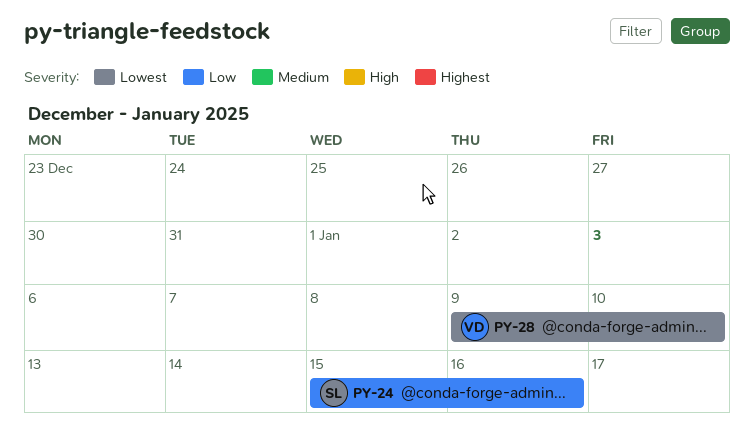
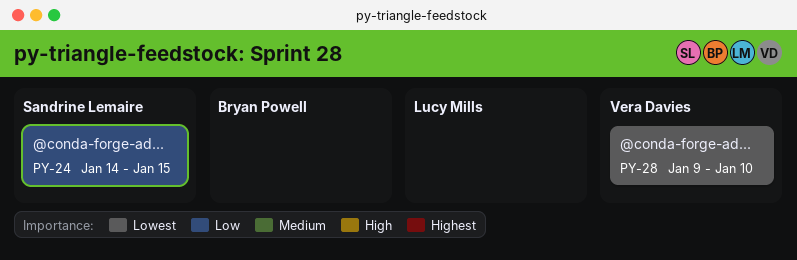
PY-24, start: Jan 15 -> Jan 14
PY-24, due: Jan 16 -> Jan 15

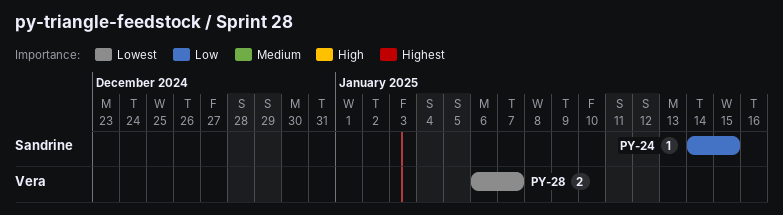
PY-28, start: Jan 9 -> Jan 6
PY-28, due: Jan 10 -> Jan 7

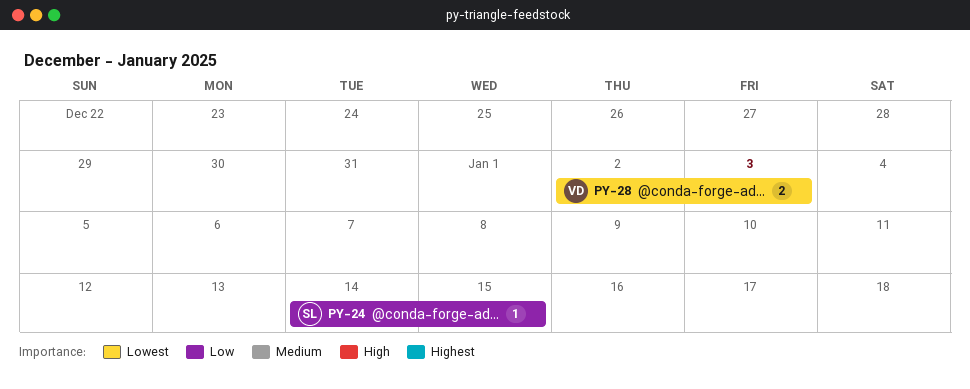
PY-28, start: Jan 6 -> Jan 2
PY-28, due: Jan 7 -> Jan 3

